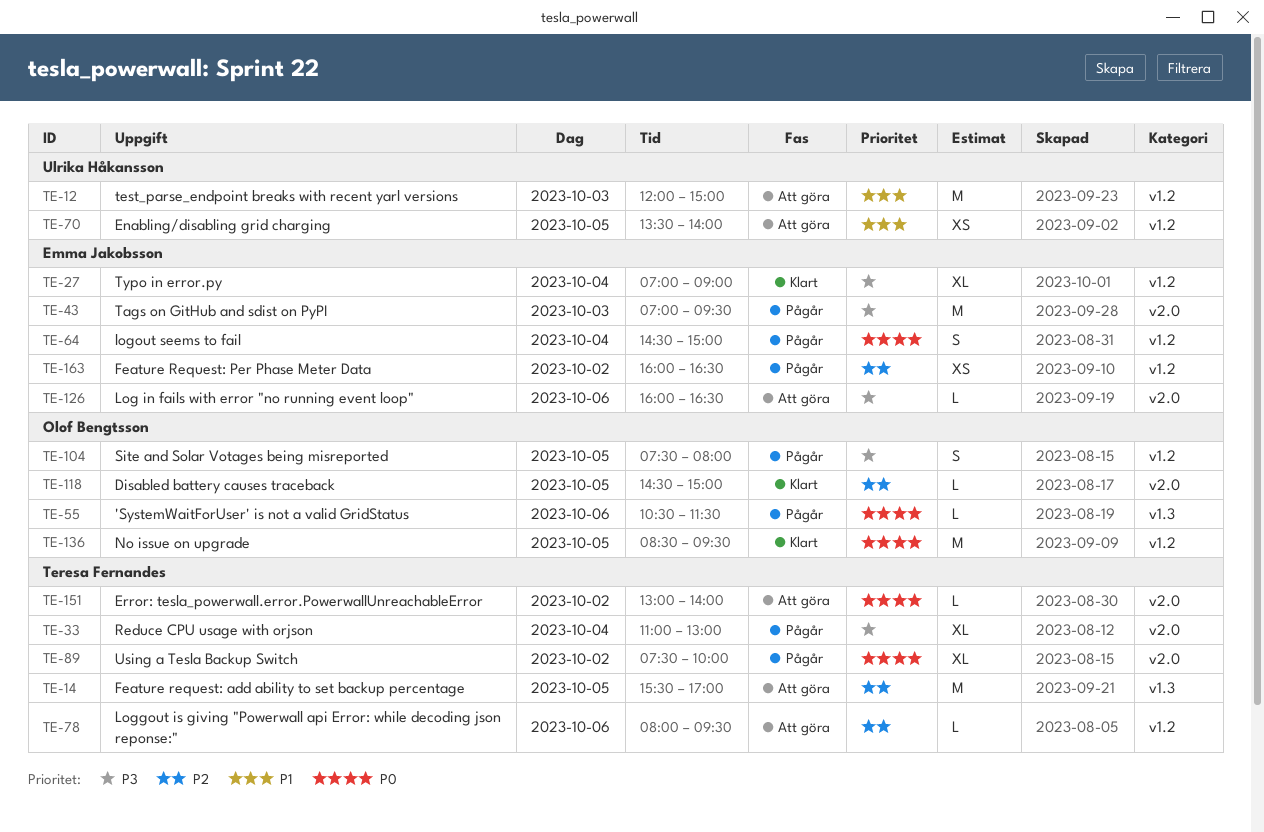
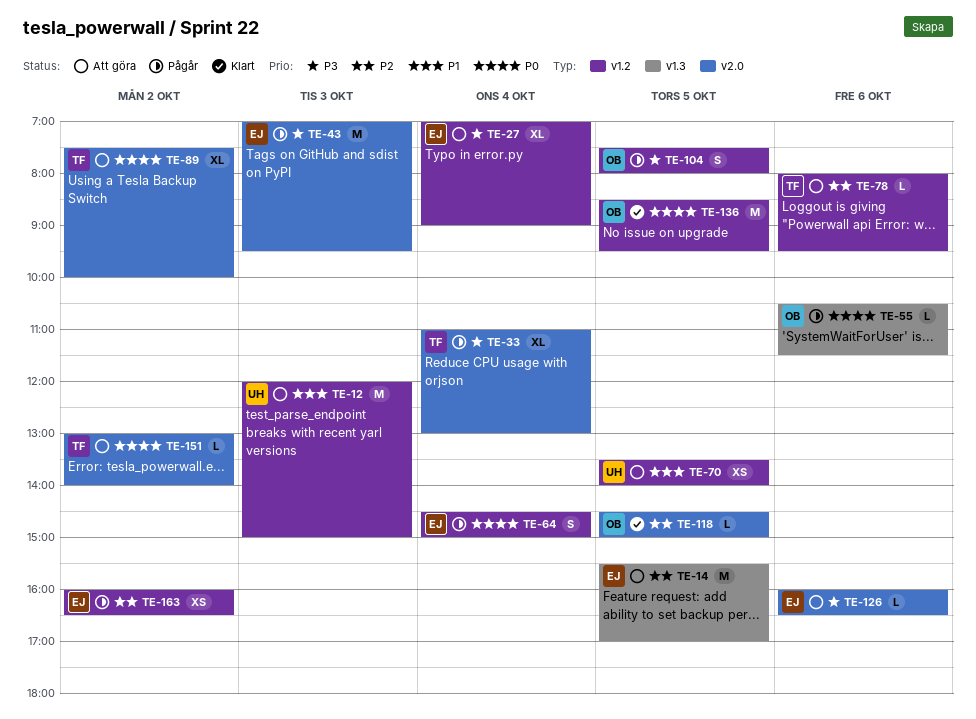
TE-14, owner: Teresa Fernandes -> Emma Jakobsson
TE-27, status: Klart -> Att göra
TE-89, status: Pågår -> Att göra

